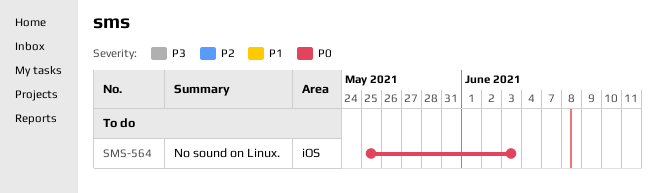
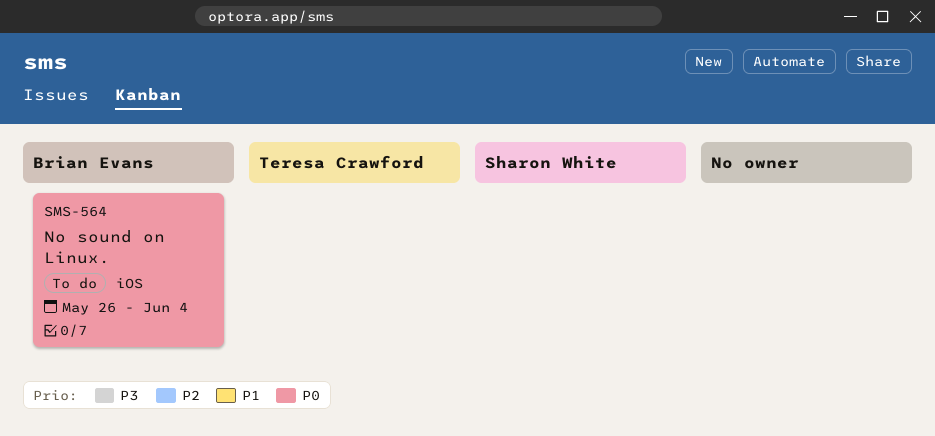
SMS-564, start: May 25 -> May 26
SMS-564, due: Jun 3 -> Jun 4

